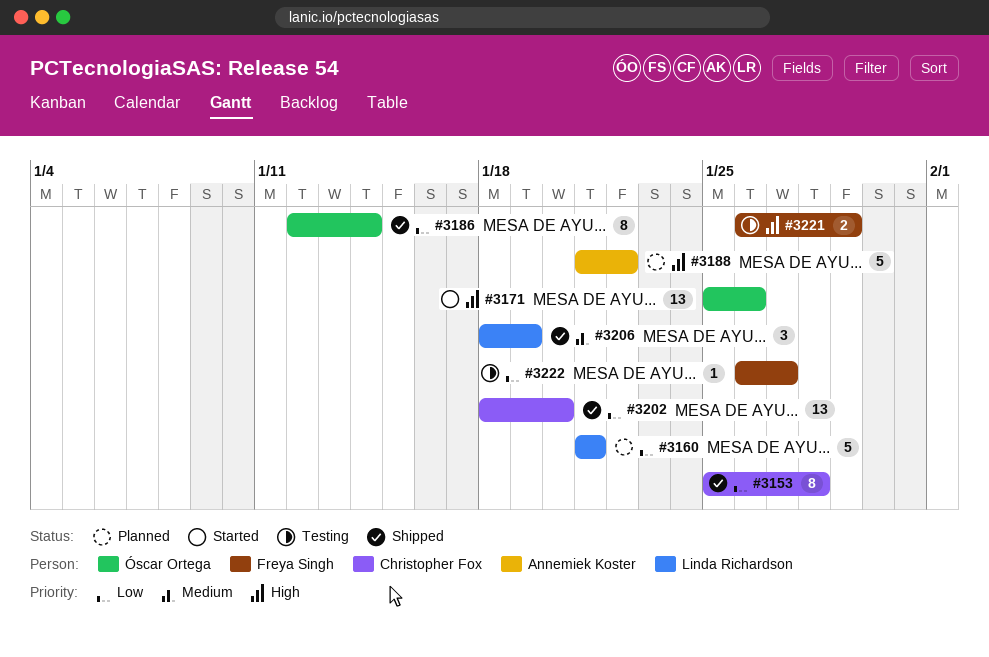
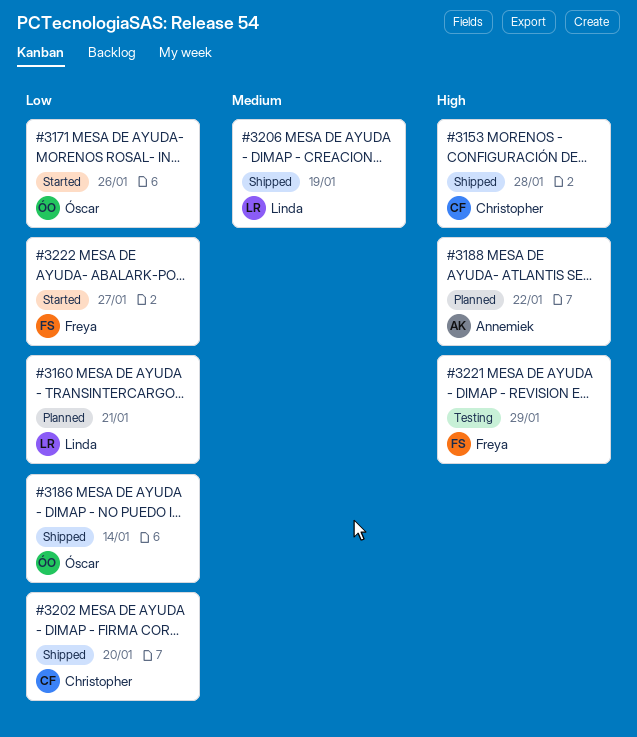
#3153, priority: Low -> High
#3171, priority: High -> Low
#3222, status: Testing -> Started

